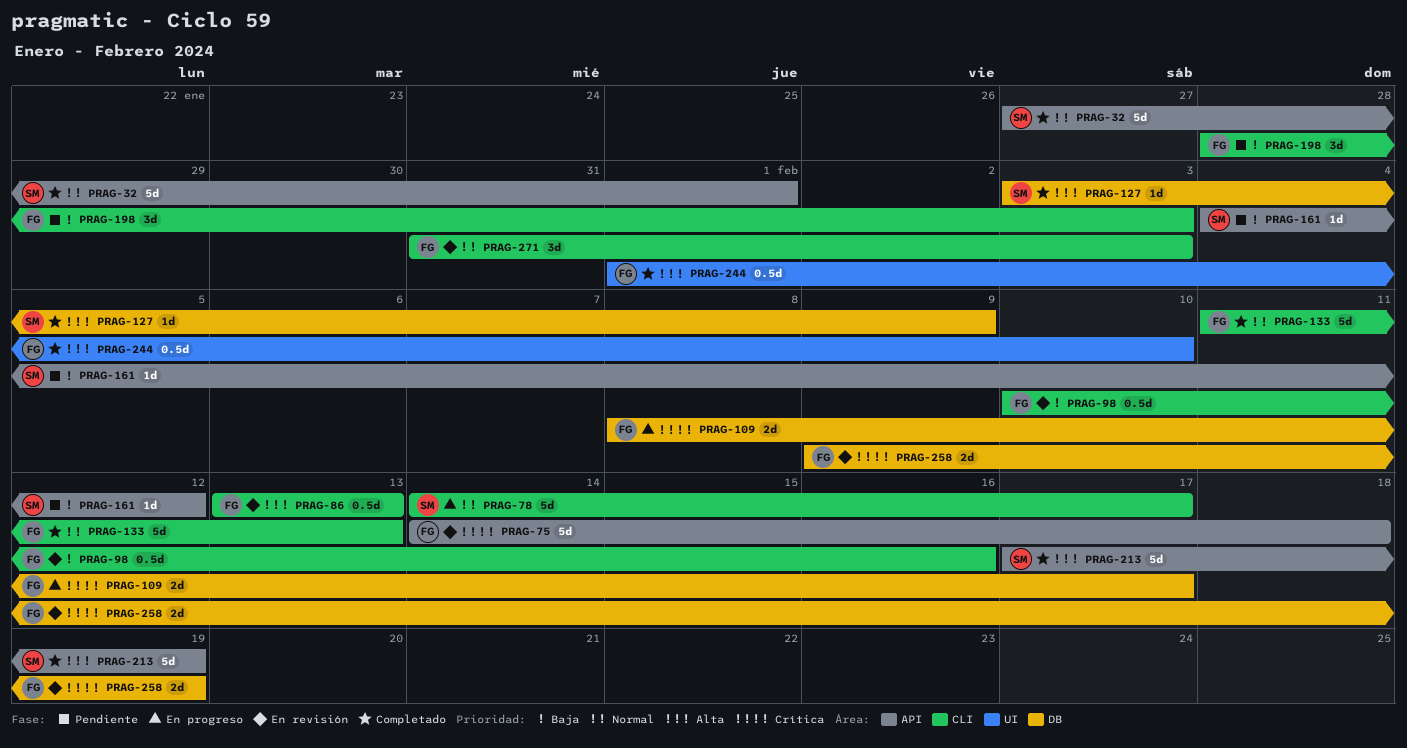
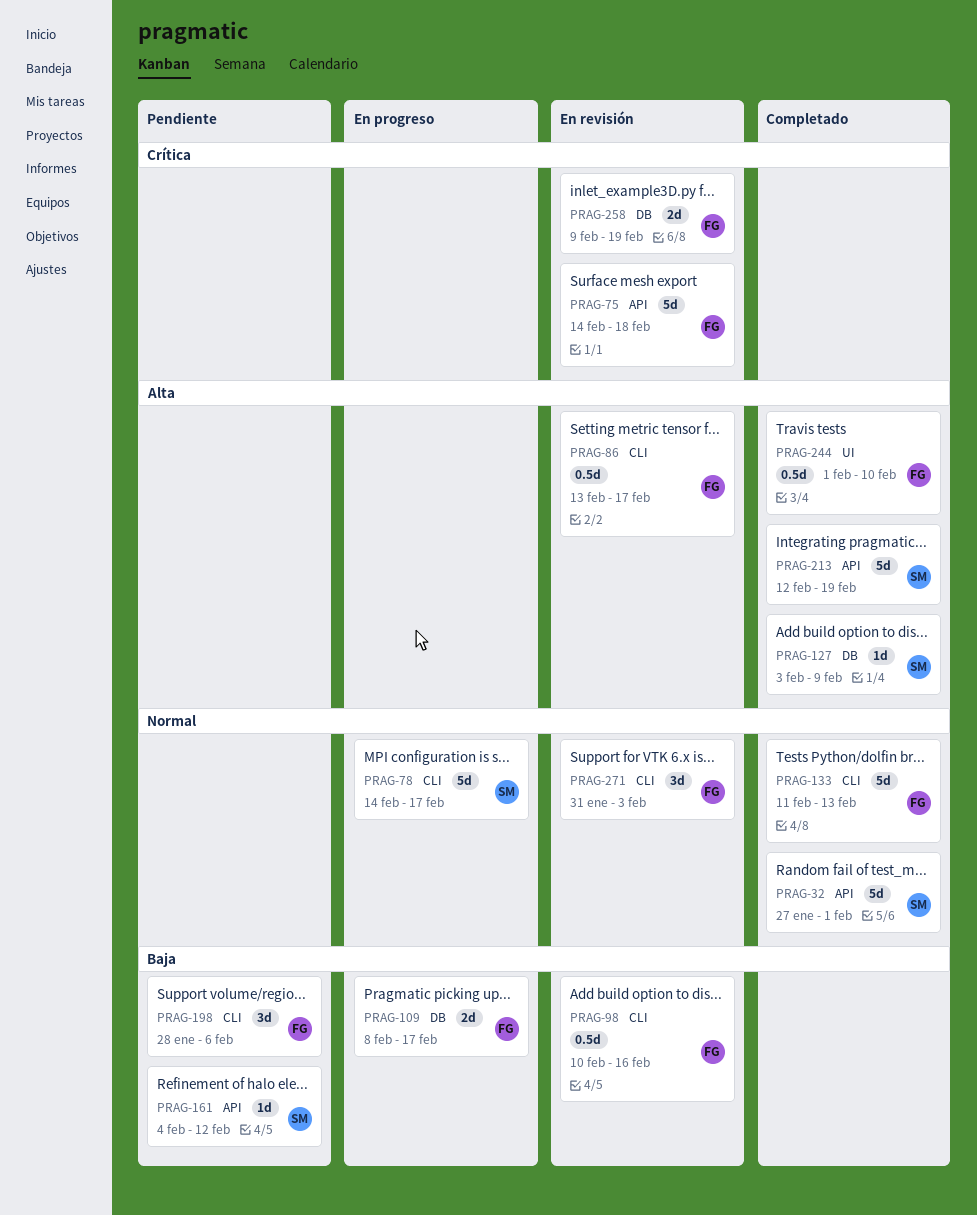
PRAG-86, due: Feb 13 -> Feb 17
PRAG-109, priority: Crítica -> Baja
PRAG-198, due: Feb 3 -> Feb 6
PRAG-213, start: Feb 17 -> Feb 12

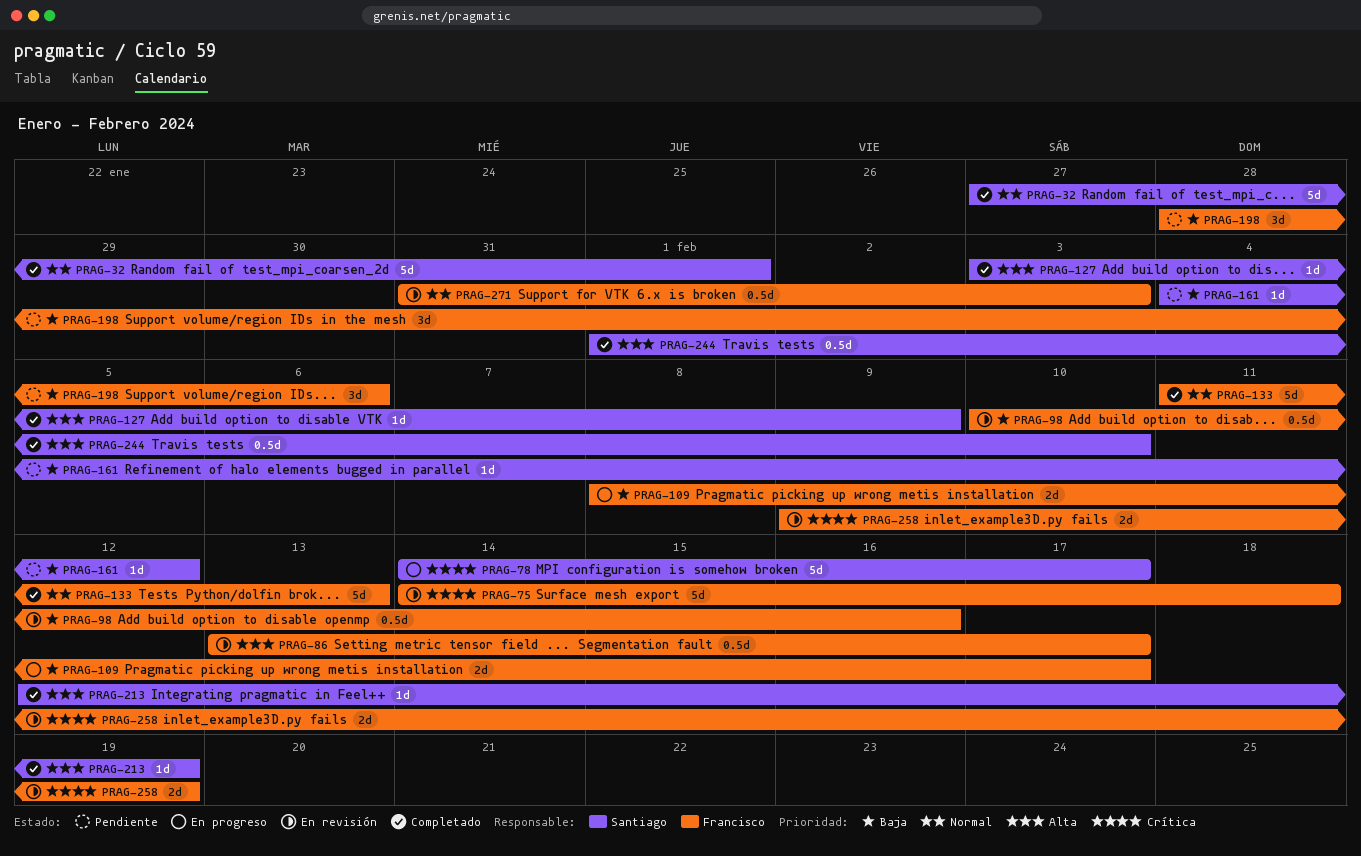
PRAG-78, priority: Normal -> Crítica
PRAG-213, estimate: 5d -> 1d
PRAG-244, owner: Francisco -> Santiago
PRAG-271, estimate: 3d -> 0.5d

